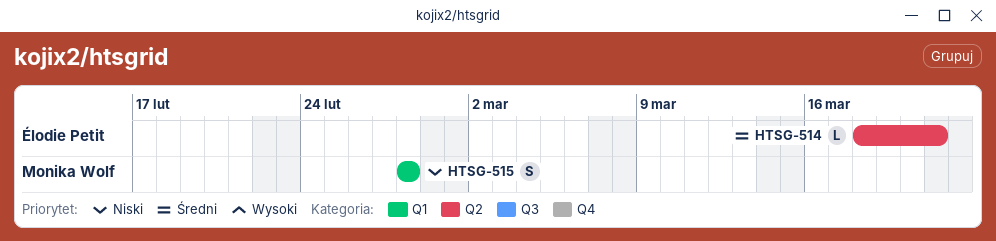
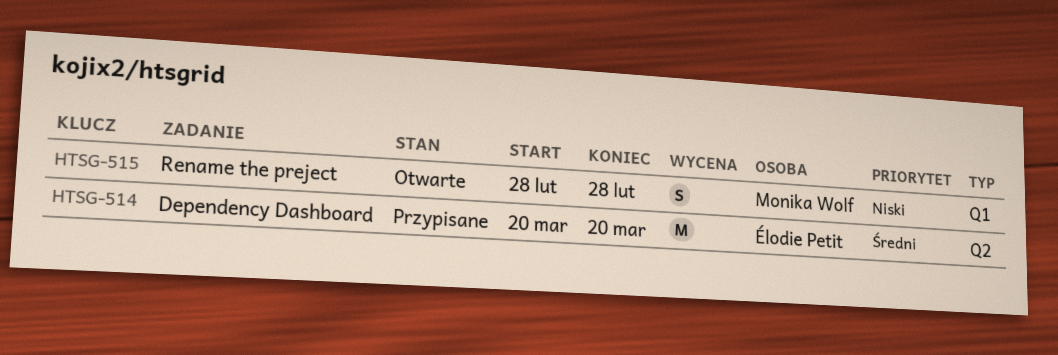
HTSG-514, estimate: L -> M
HTSG-514, start: Mar 18 -> Mar 20
HTSG-514, due: Mar 21 -> Mar 20

